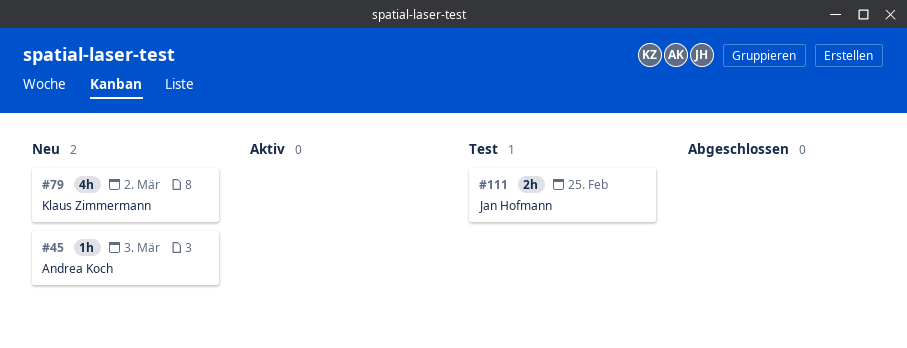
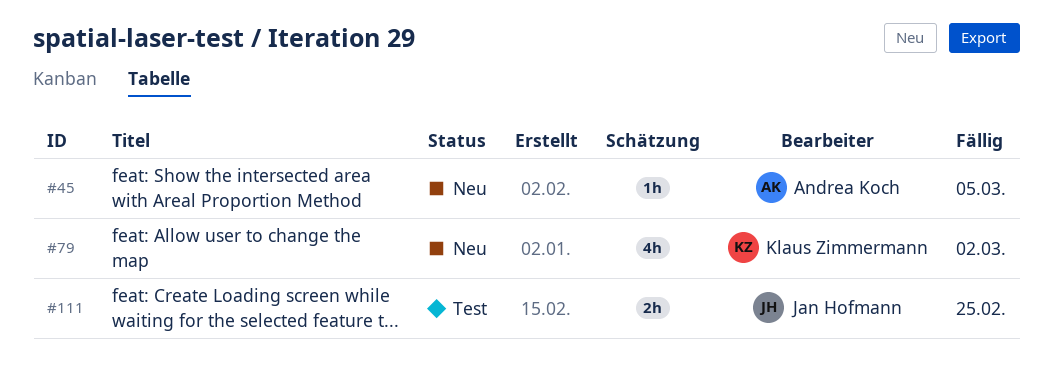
#45, due: Mar 3 -> Mar 5

